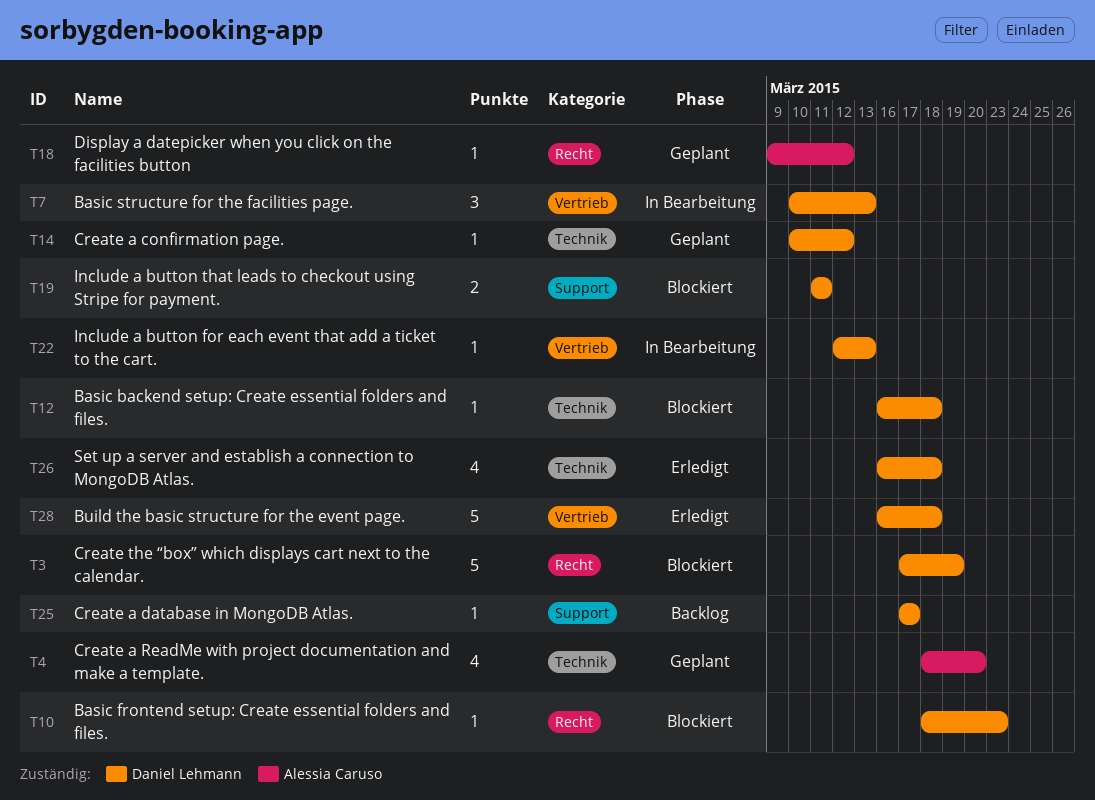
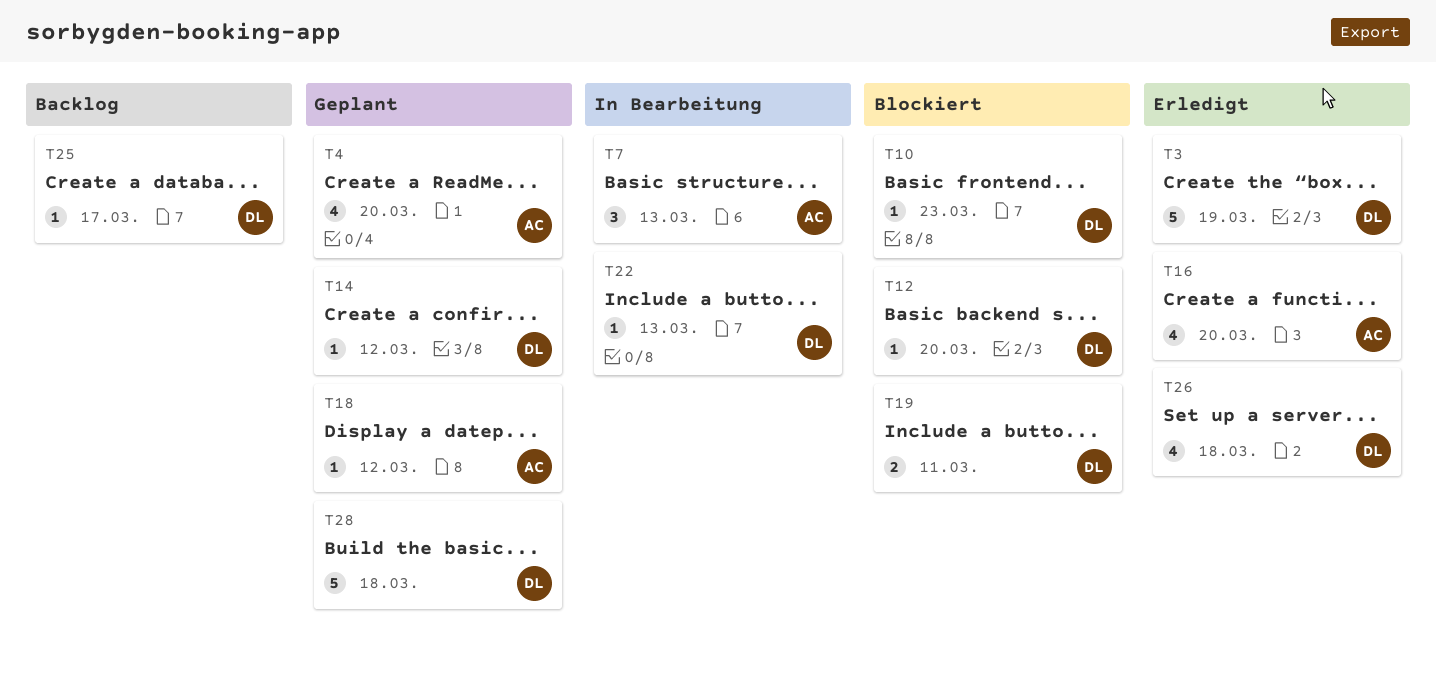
T3, status: Blockiert -> Erledigt
T7, owner: Daniel Lehmann -> Alessia Caruso
T12, due: Mar 18 -> Mar 20
T16: none -> present
T28, status: Erledigt -> Geplant

